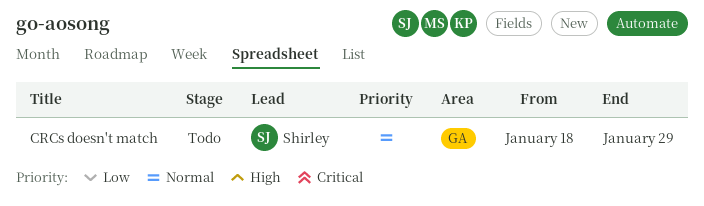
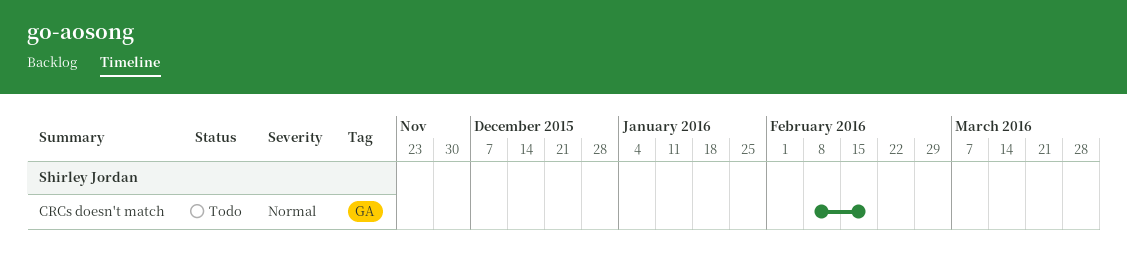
CRCs doesn't match, start: Jan 18 -> Feb 8
CRCs doesn't match, due: Jan 29 -> Feb 19

